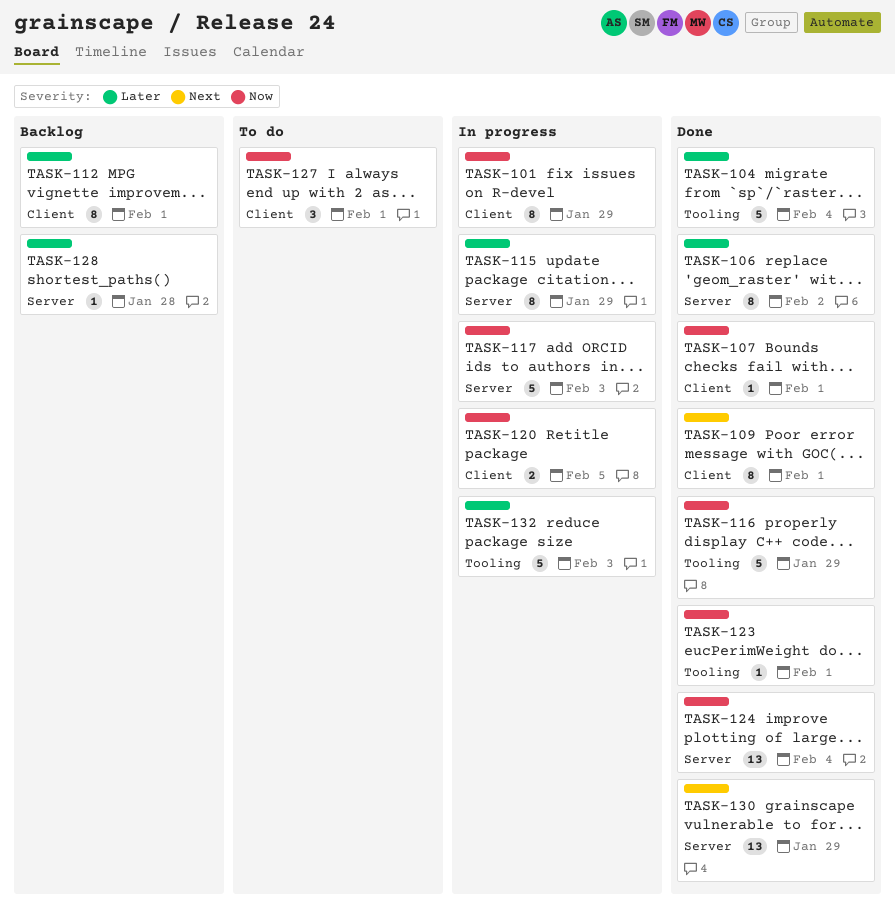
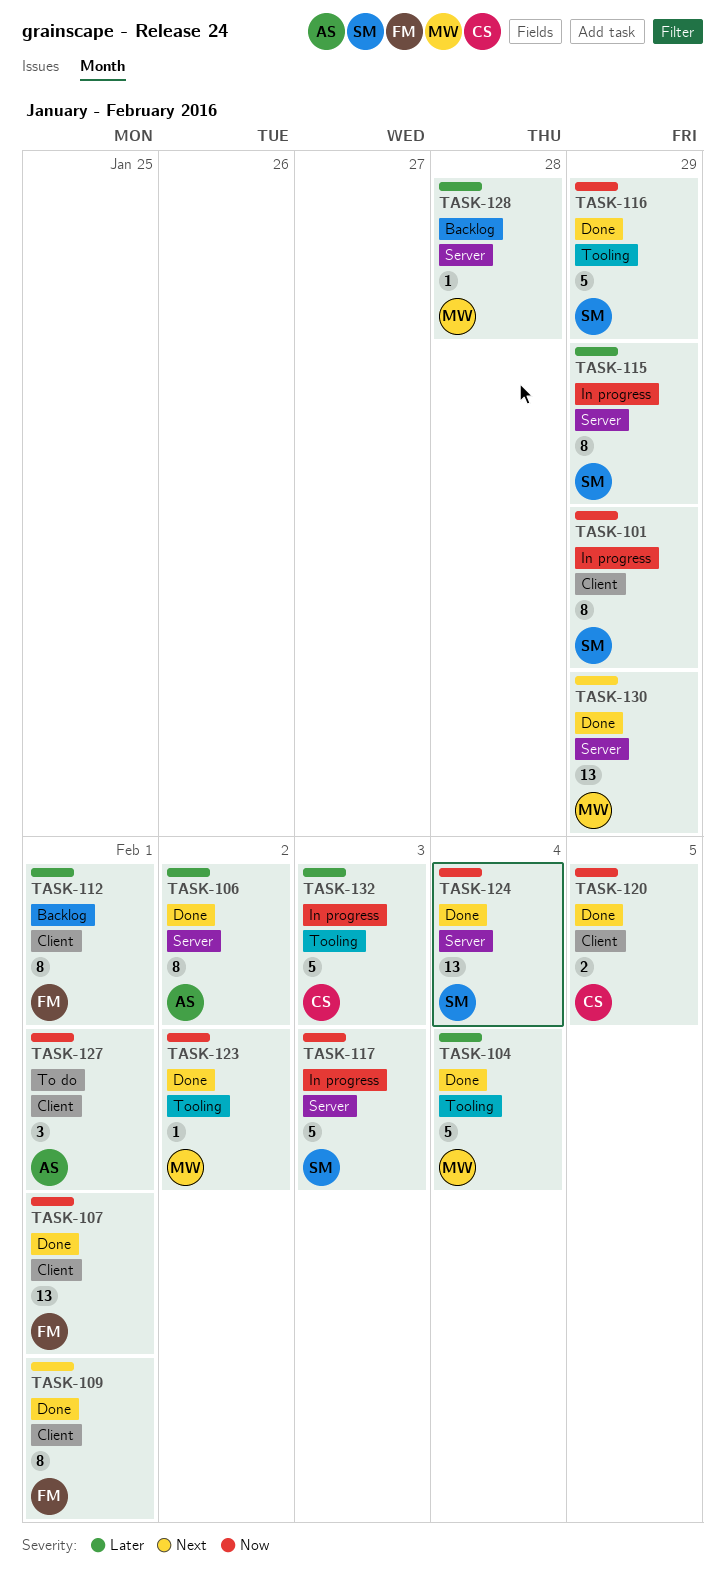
TASK-107, estimate: 1 -> 13
TASK-120, status: In progress -> Done
TASK-123, due: Feb 1 -> Feb 2

